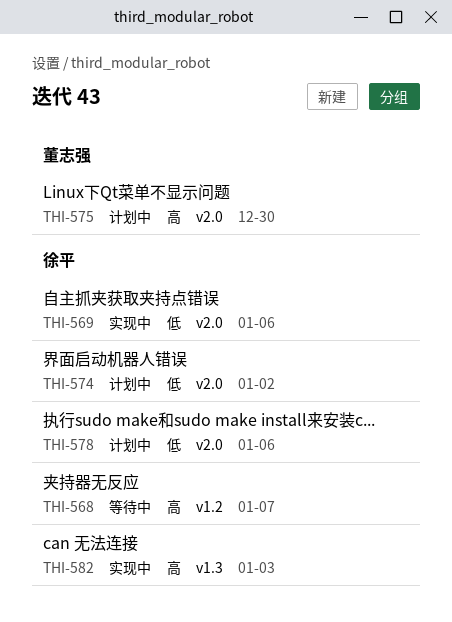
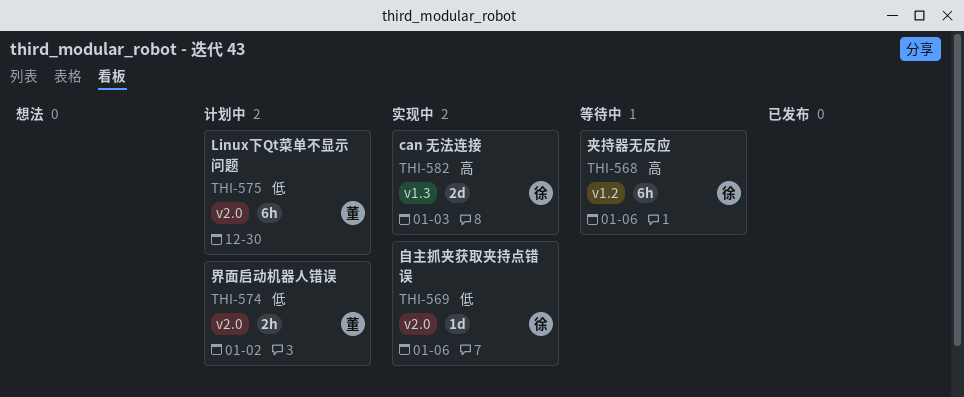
THI-568, due: Jan 7 -> Jan 6
THI-574, owner: 徐平 -> 董志强
THI-575, priority: 高 -> 低
THI-578: present -> none

